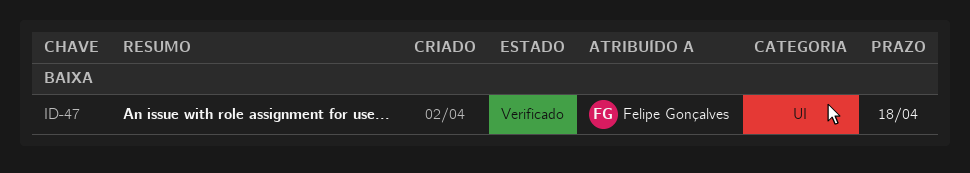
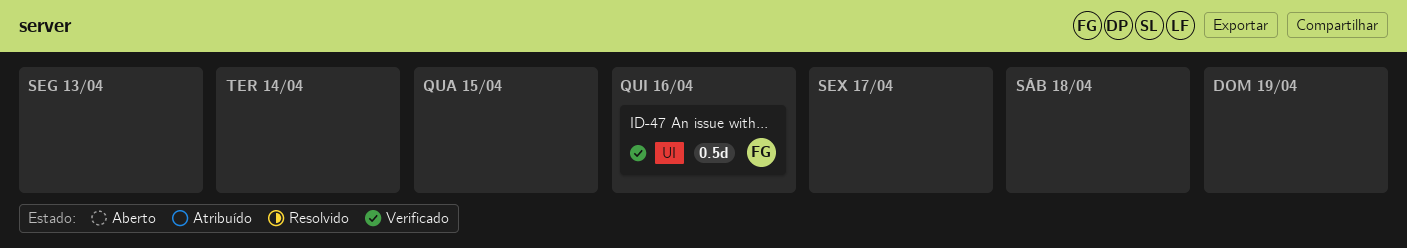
ID-47, due: Apr 18 -> Apr 16

